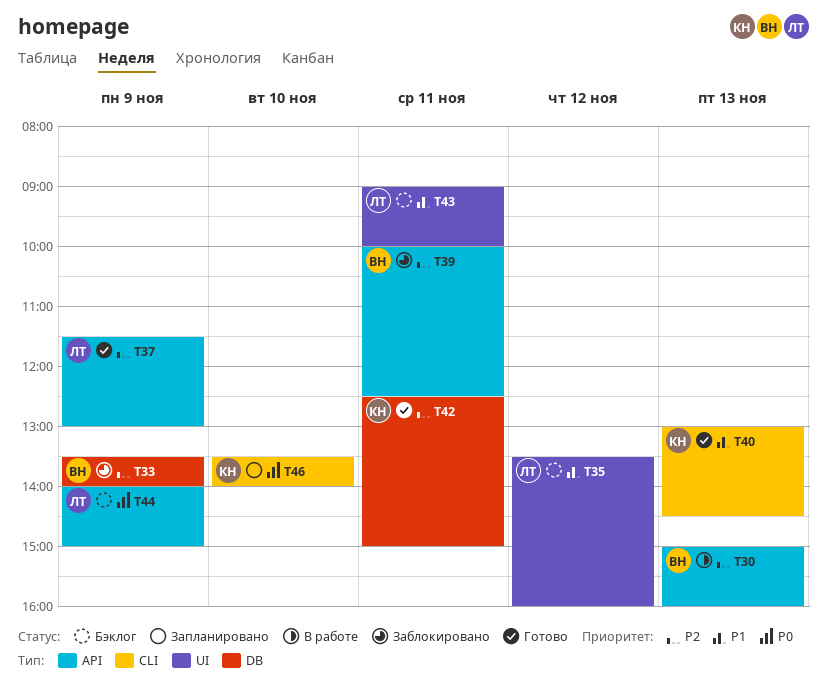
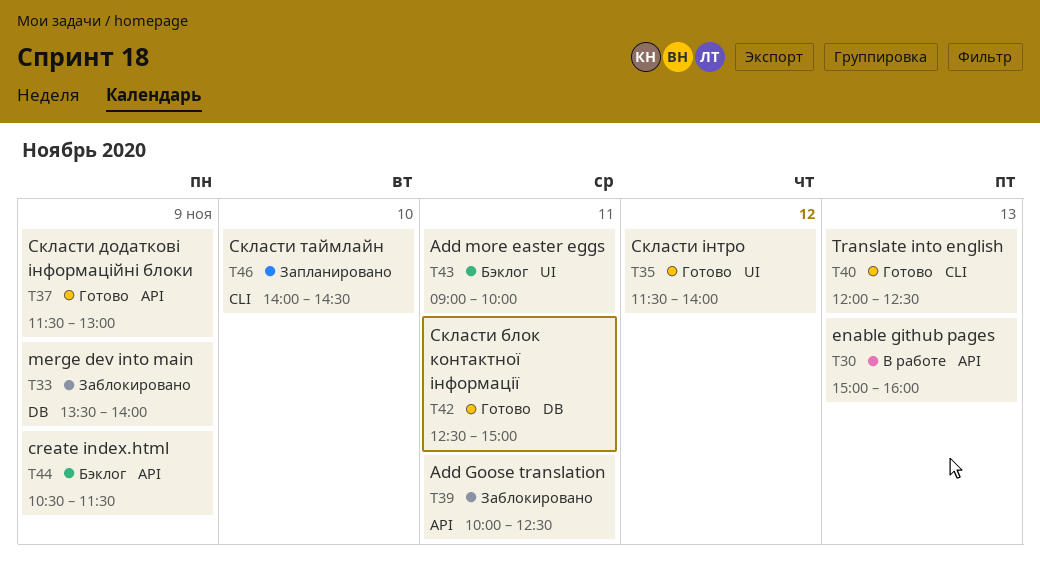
T35, status: Бэклог -> Готово
T35, begins: 13:30 -> 11:30
T35, ends: 16:00 -> 14:00
T40, begins: 13:00 -> 12:00
T40, ends: 14:30 -> 12:30
T44, begins: 14:00 -> 10:30
T44, ends: 15:00 -> 11:30
T46, begins: 13:30 -> 14:00
T46, ends: 14:00 -> 14:30

